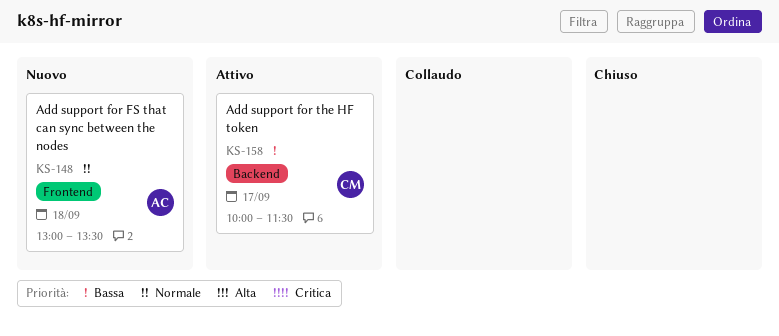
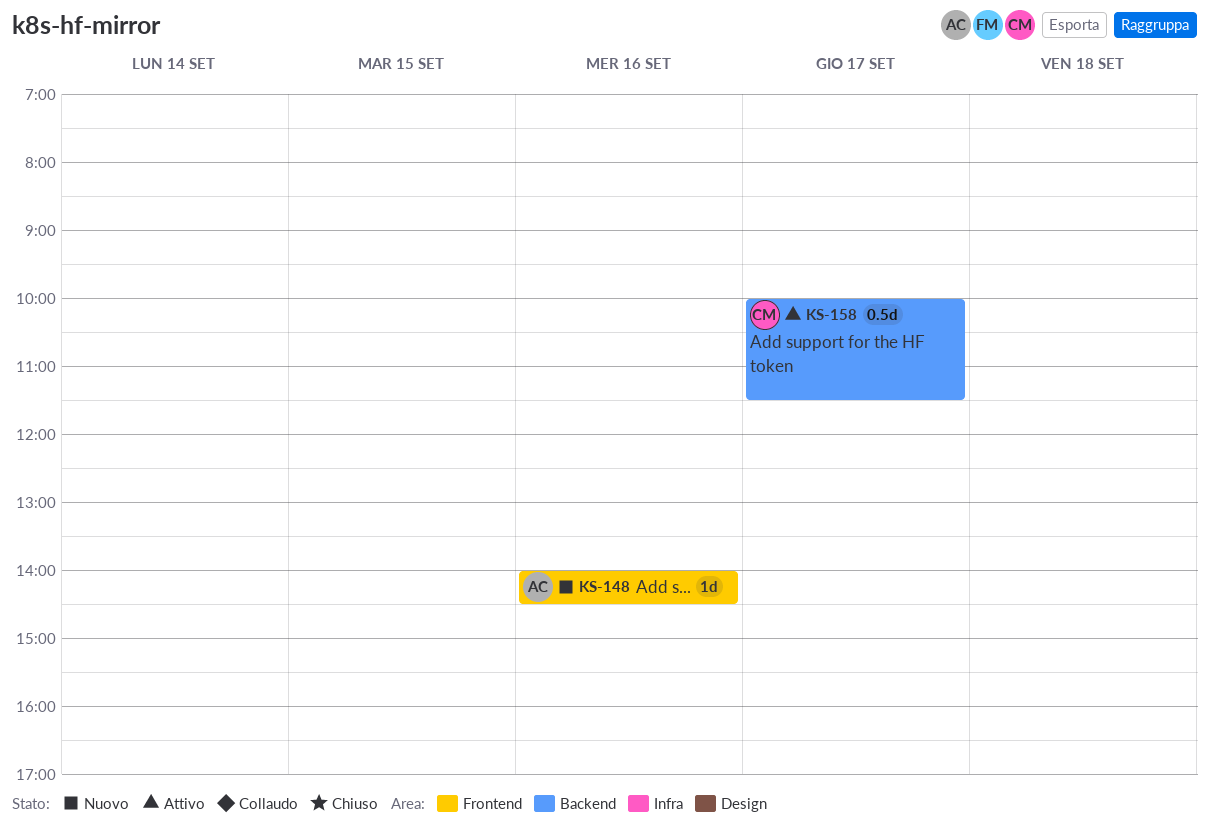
KS-148, day: Sep 18 -> Sep 16
KS-148, begins: 13:00 -> 14:00
KS-148, ends: 13:30 -> 14:30

